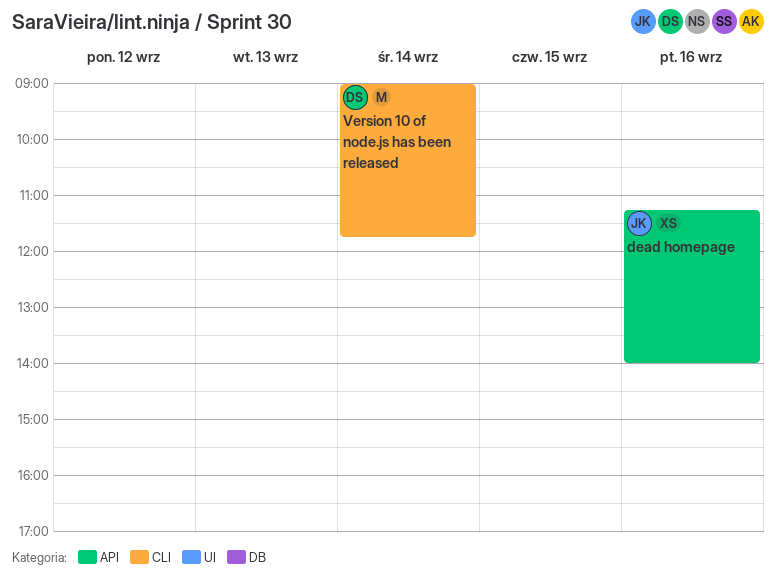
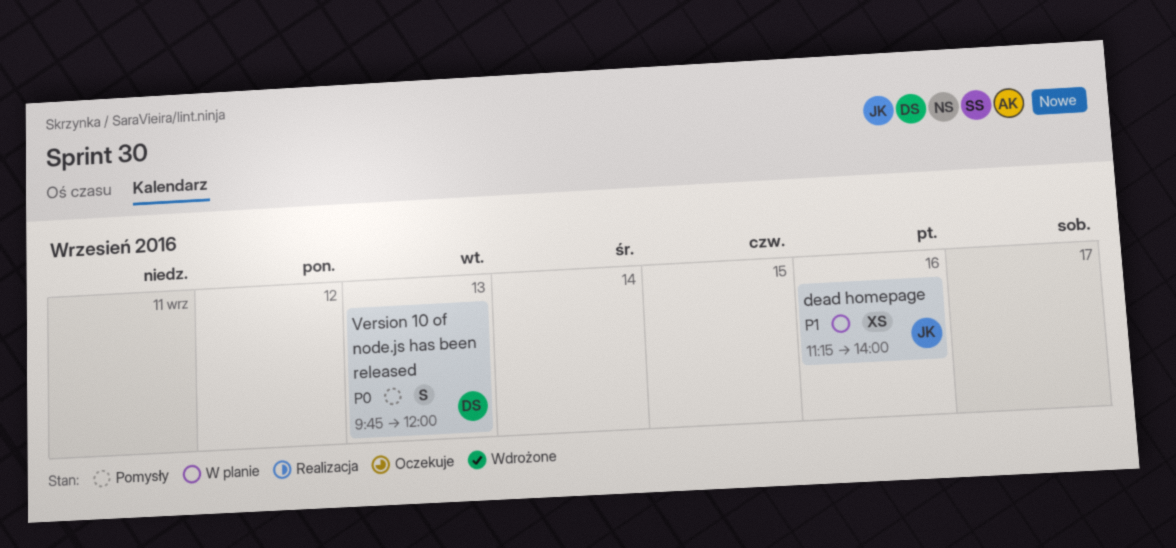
Version 10 of node.js has been released, estimate: M -> S
Version 10 of node.js has been released, day: Sep 14 -> Sep 13
Version 10 of node.js has been released, begins: 09:00 -> 09:45
Version 10 of node.js has been released, ends: 11:45 -> 12:00

